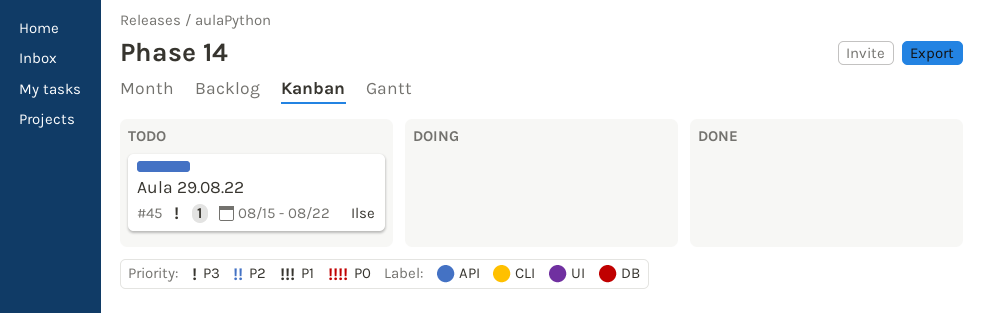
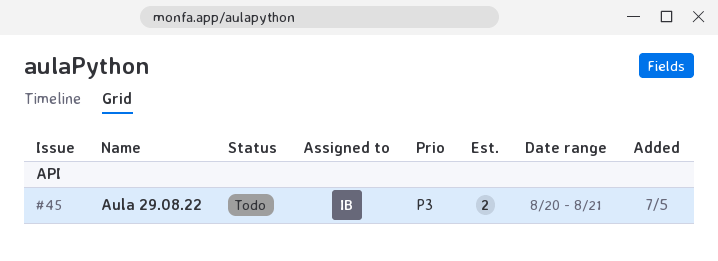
#45, estimate: 1 -> 2
#45, start: Aug 15 -> Aug 20
#45, due: Aug 22 -> Aug 21

